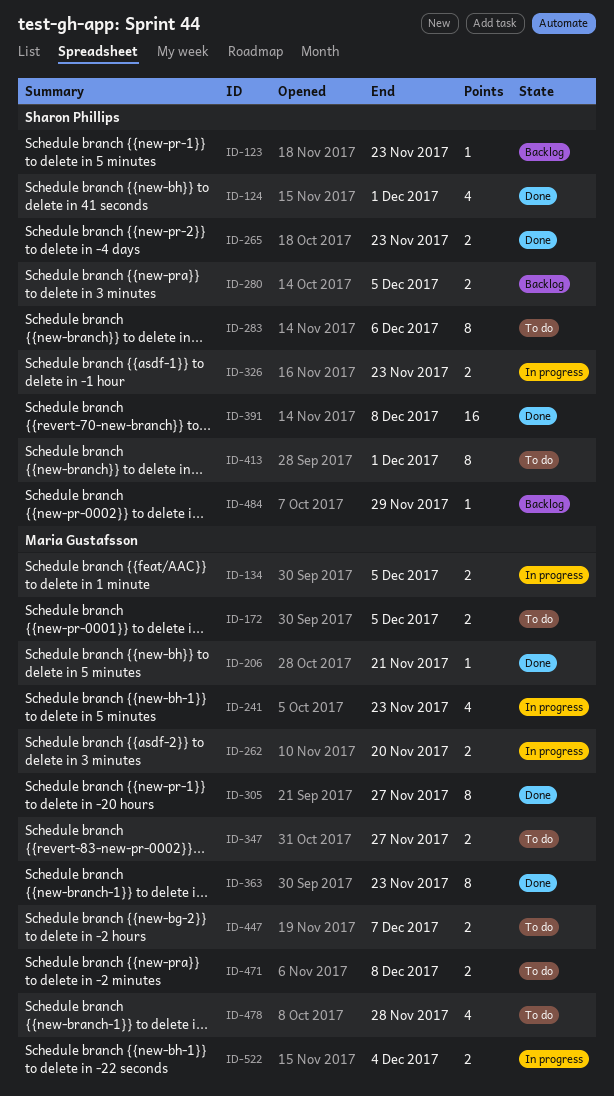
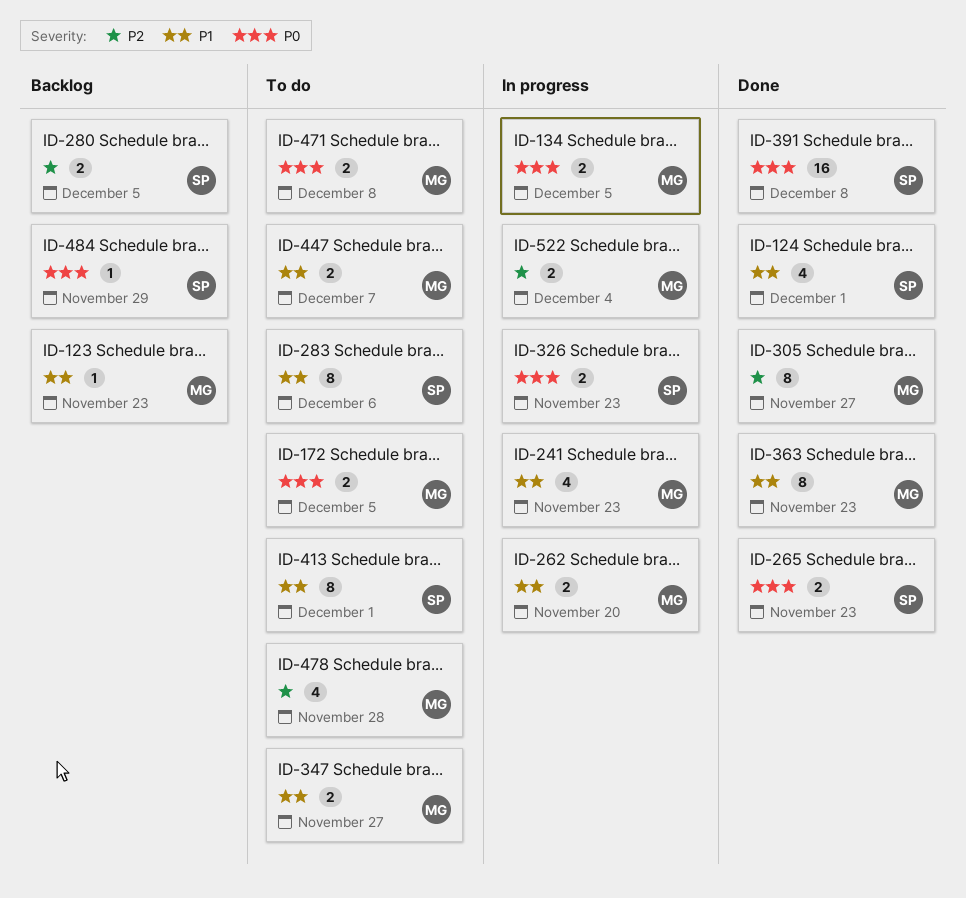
ID-123, owner: Sharon Phillips -> Maria Gustafsson
ID-206: present -> none

